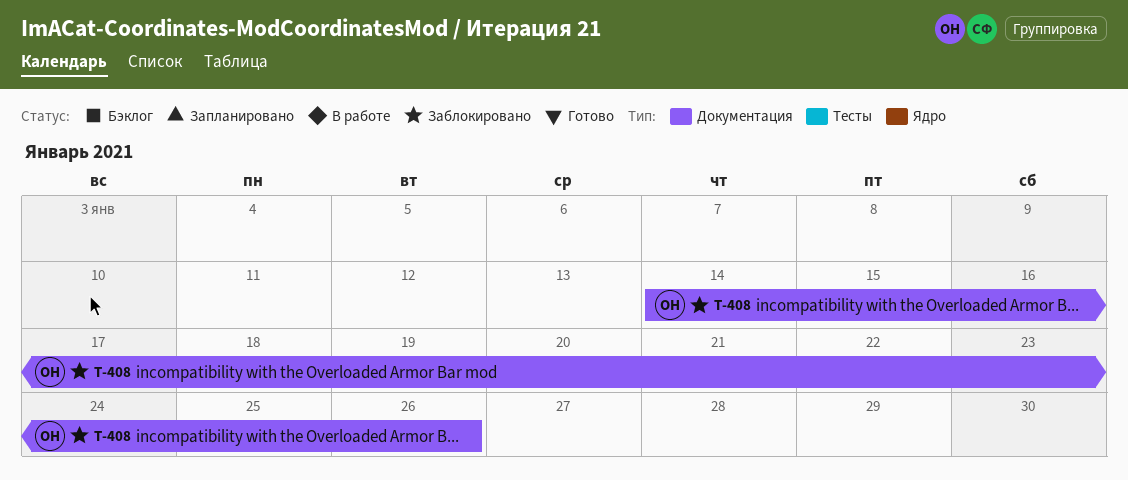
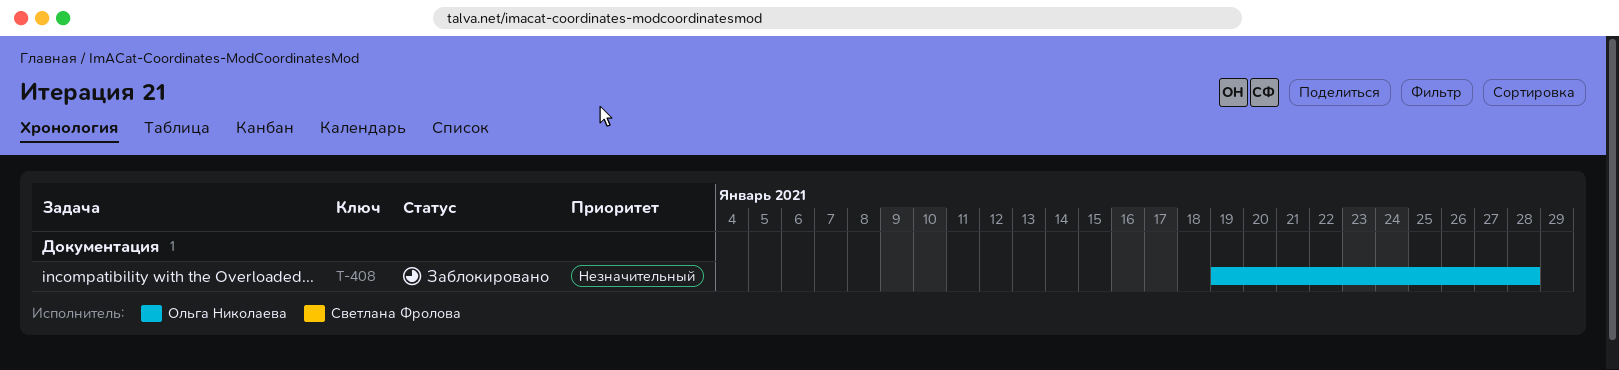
T-408, start: Jan 14 -> Jan 19
T-408, due: Jan 26 -> Jan 28

